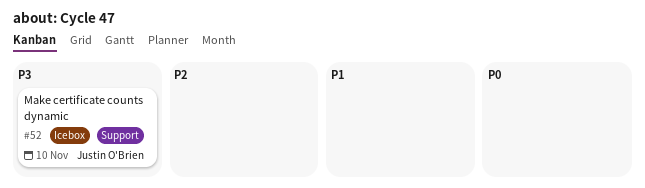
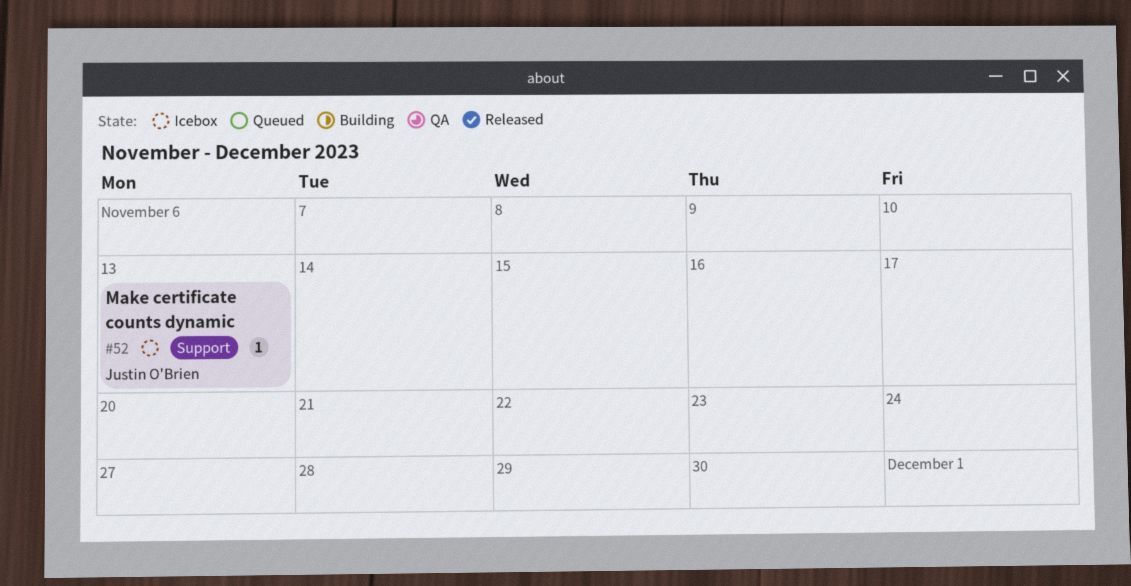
#52, due: Nov 10 -> Nov 13

